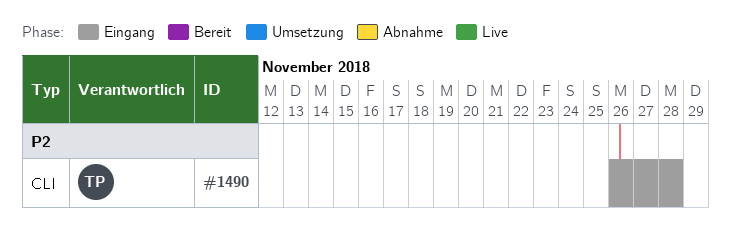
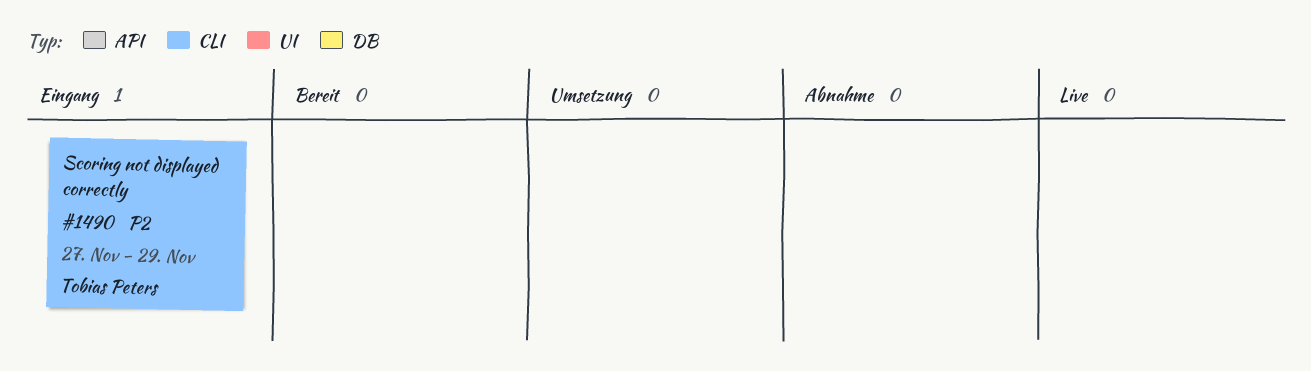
#1490, start: Nov 26 -> Nov 27
#1490, due: Nov 28 -> Nov 29

